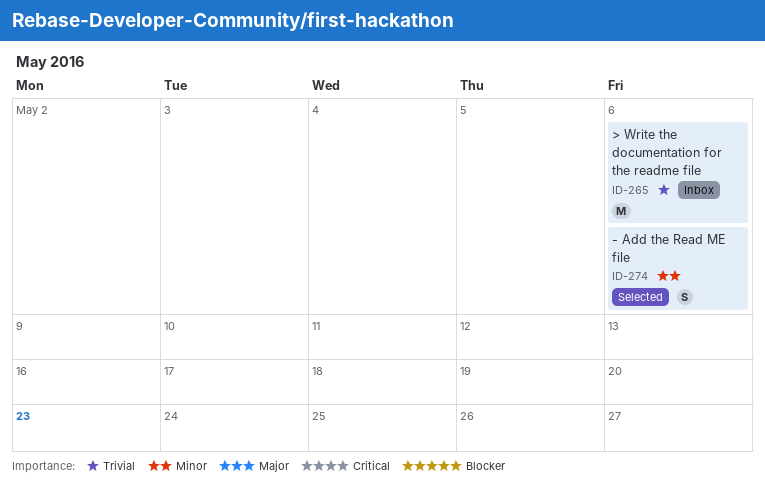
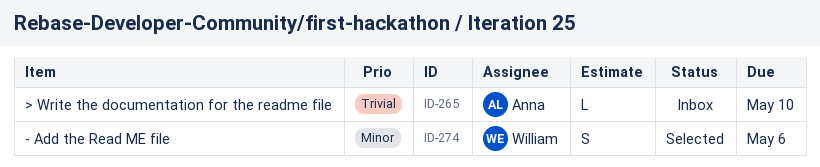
ID-265, estimate: M -> L
ID-265, due: May 6 -> May 10

